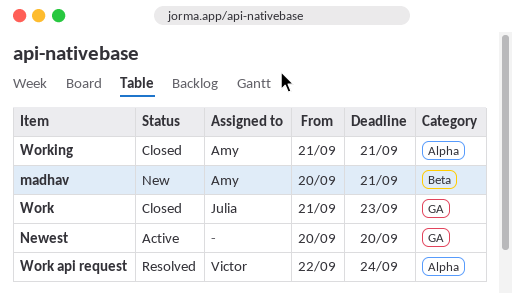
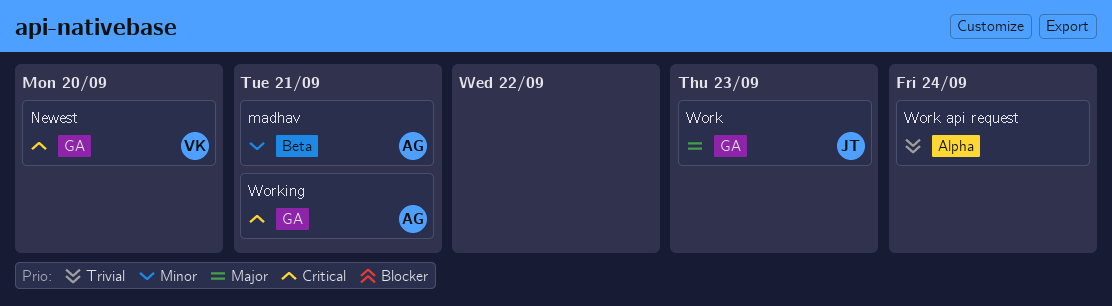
Newest, owner: none -> Victor
Work api request, owner: Victor -> none
Working, label: Alpha -> GA

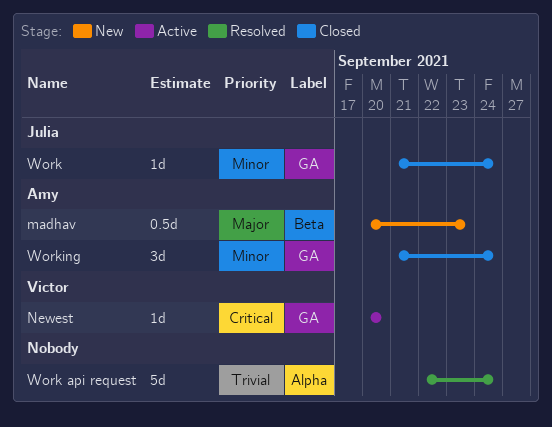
madhav, priority: Minor -> Major
madhav, due: Sep 21 -> Sep 23
Work, priority: Major -> Minor
Work, due: Sep 23 -> Sep 24
Working, priority: Critical -> Minor
Working, due: Sep 21 -> Sep 24

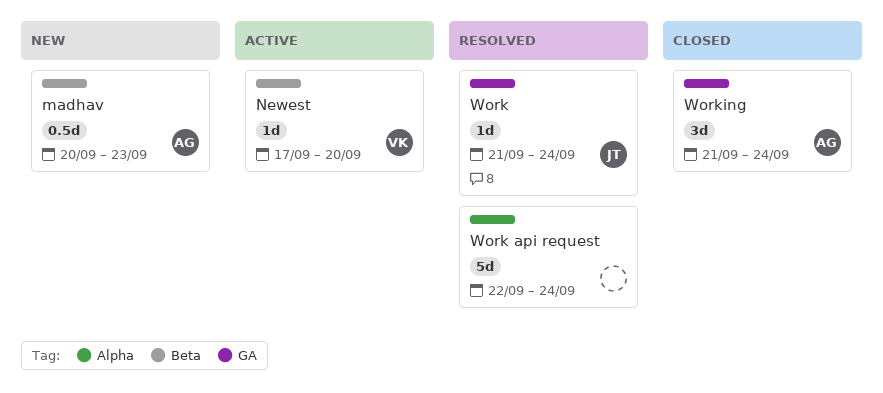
Newest, label: GA -> Beta
Newest, start: Sep 20 -> Sep 17
Work, status: Closed -> Resolved

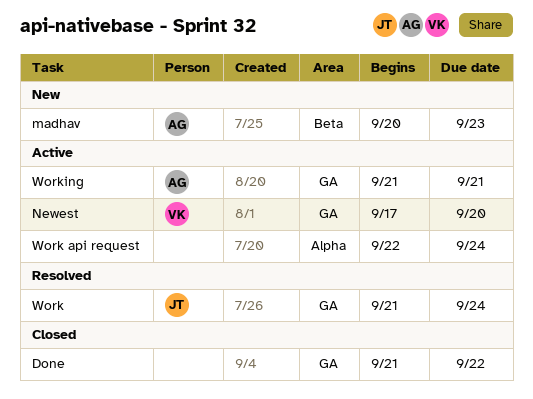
Done: none -> present
Newest, label: Beta -> GA
Work api request, status: Resolved -> Active
Working, status: Closed -> Active
Working, due: Sep 24 -> Sep 21

